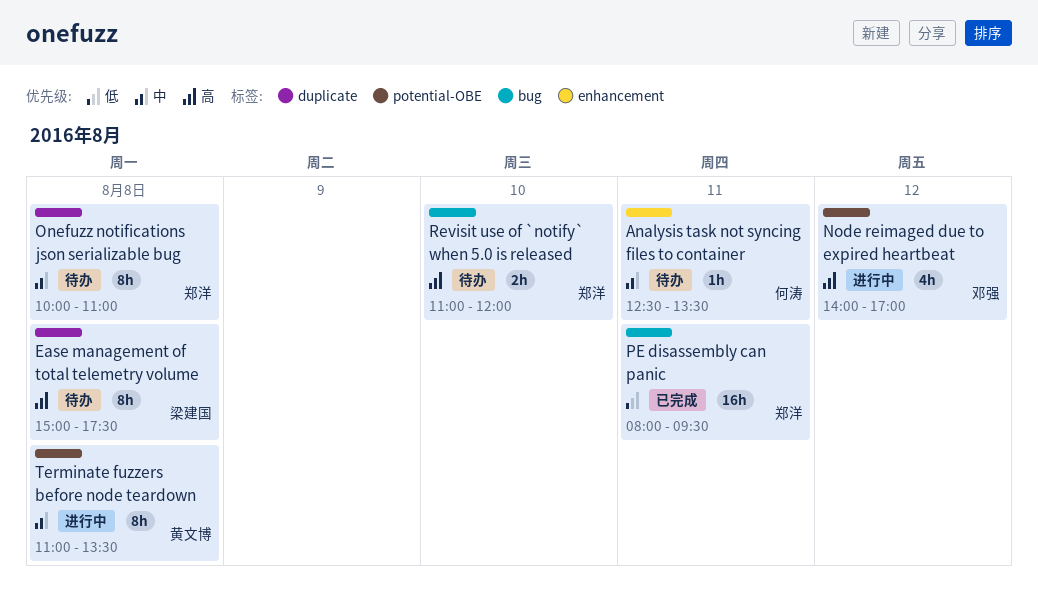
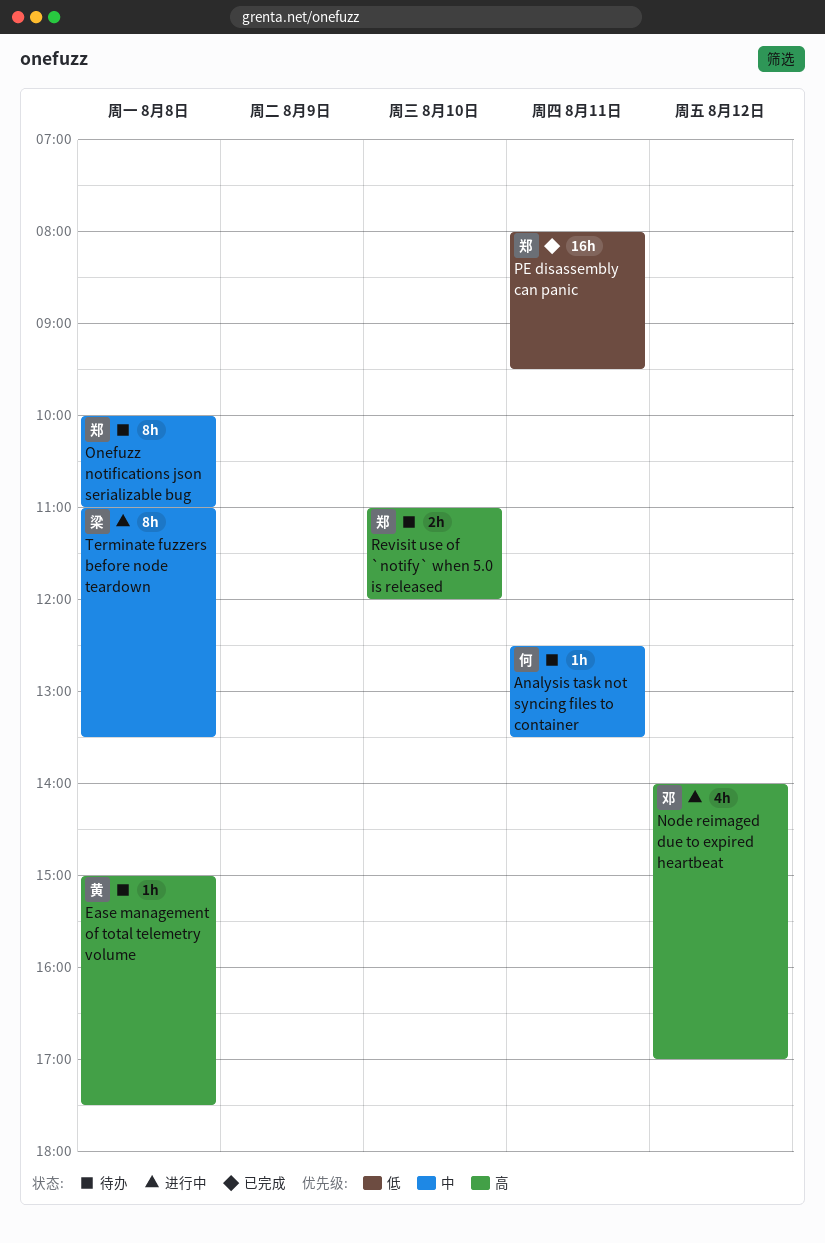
Ease management of total telemetry volume, owner: 梁建国 -> 黄文博
Ease management of total telemetry volume, estimate: 8h -> 1h
Terminate fuzzers before node teardown, owner: 黄文博 -> 梁建国

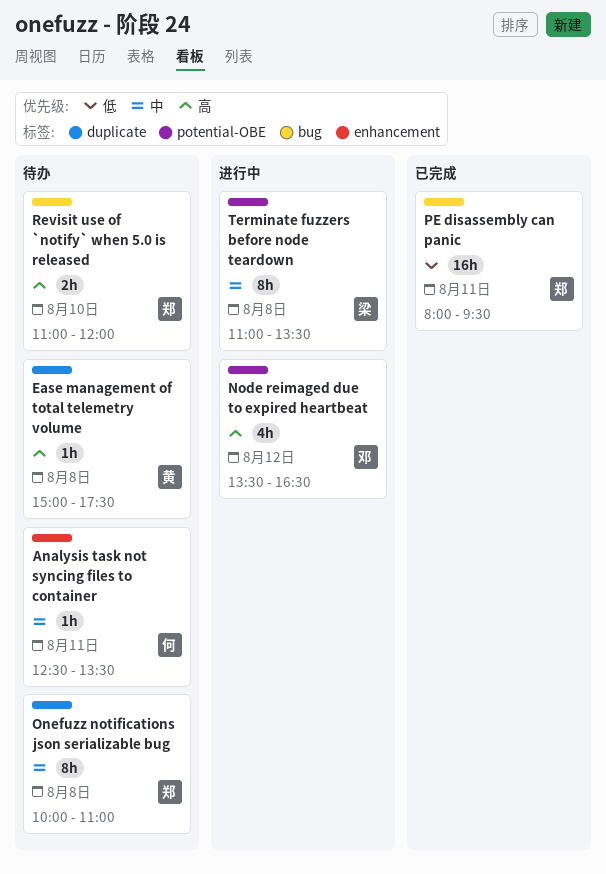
Node reimaged due to expired heartbeat, begins: 14:00 -> 13:30
Node reimaged due to expired heartbeat, ends: 17:00 -> 16:30

